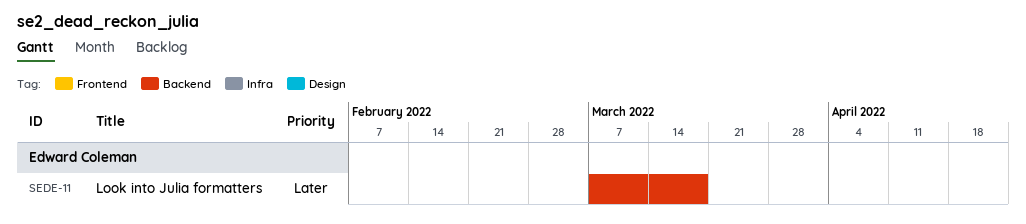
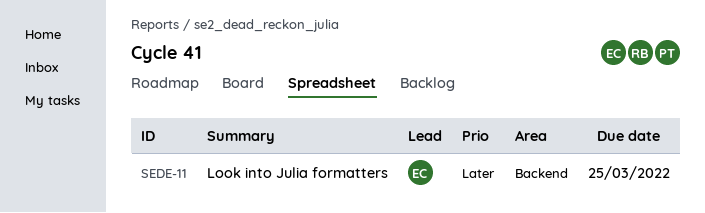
SEDE-11, due: Mar 18 -> Mar 25

